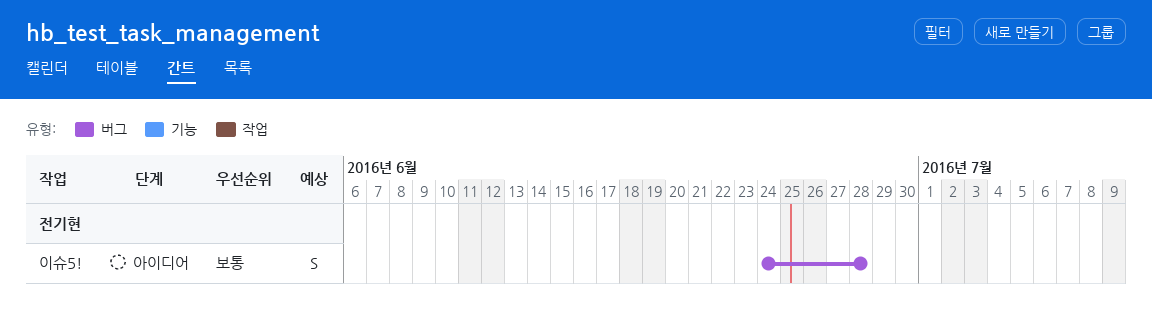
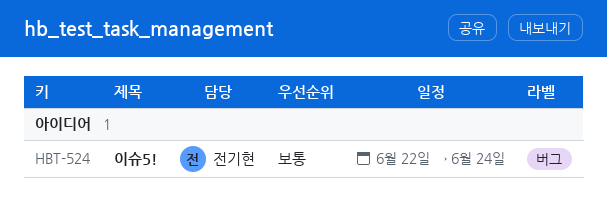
이슈5!, start: Jun 24 -> Jun 22
이슈5!, due: Jun 28 -> Jun 24

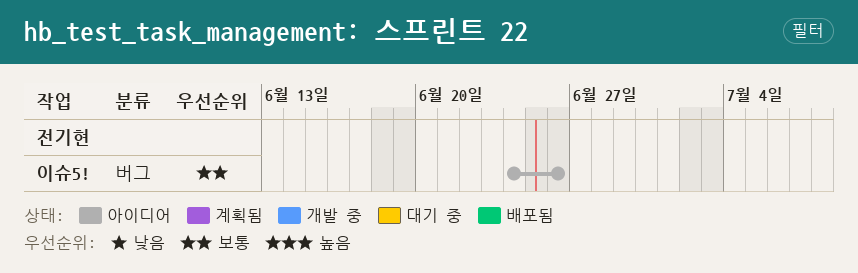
이슈5!, start: Jun 22 -> Jun 24
이슈5!, due: Jun 24 -> Jun 26

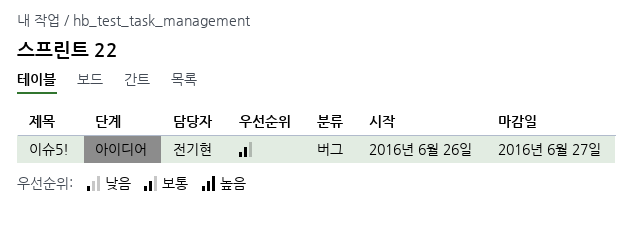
이슈5!, start: Jun 24 -> Jun 26
이슈5!, due: Jun 26 -> Jun 27

